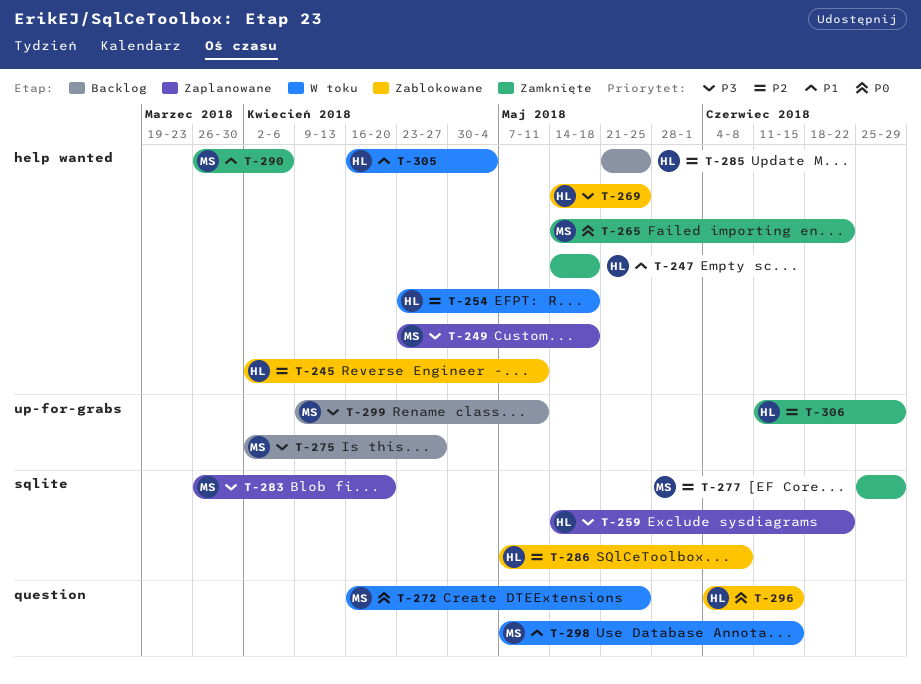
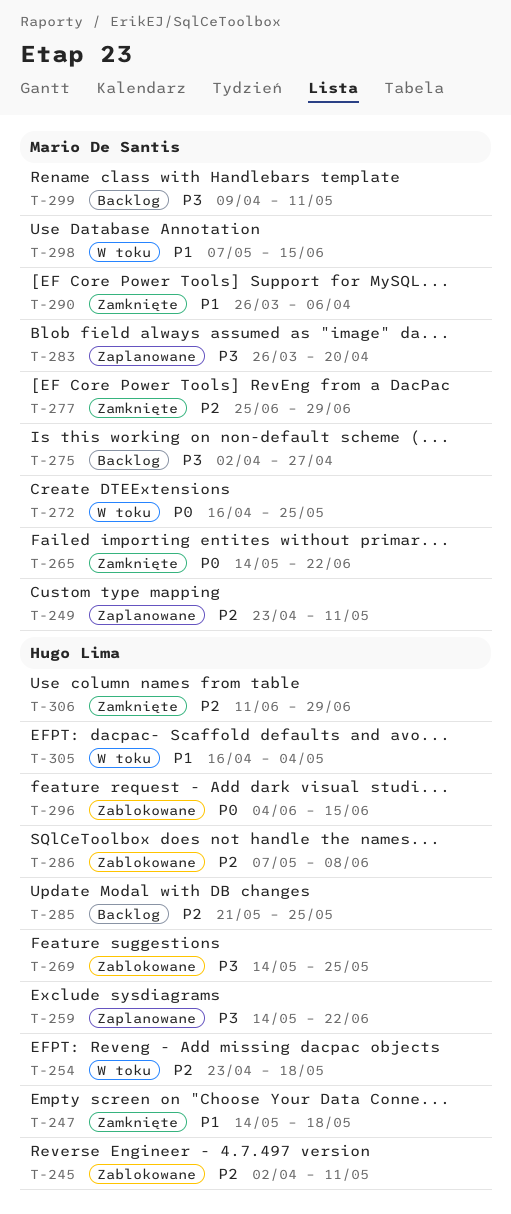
T-249, priority: P3 -> P2
T-249, due: May 18 -> May 11

